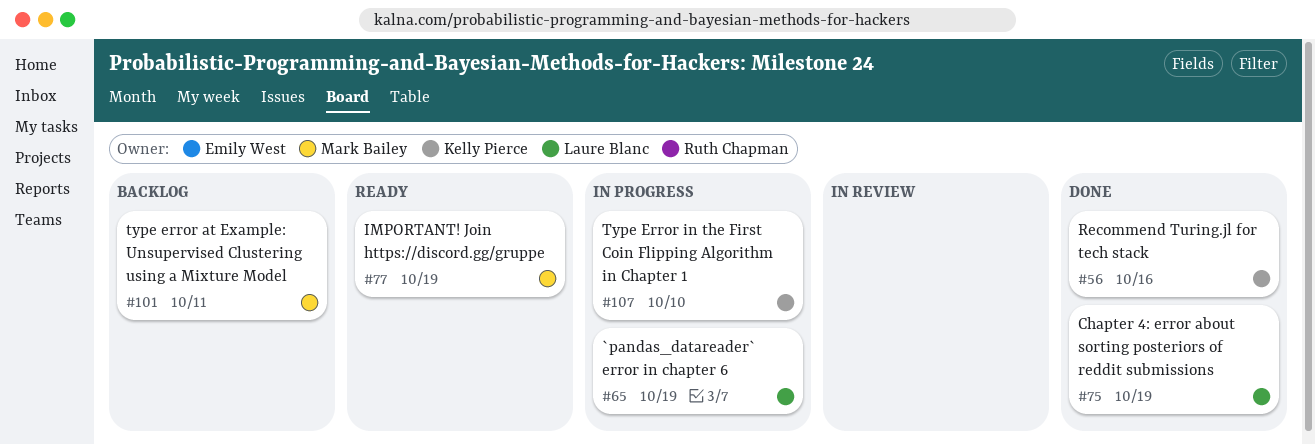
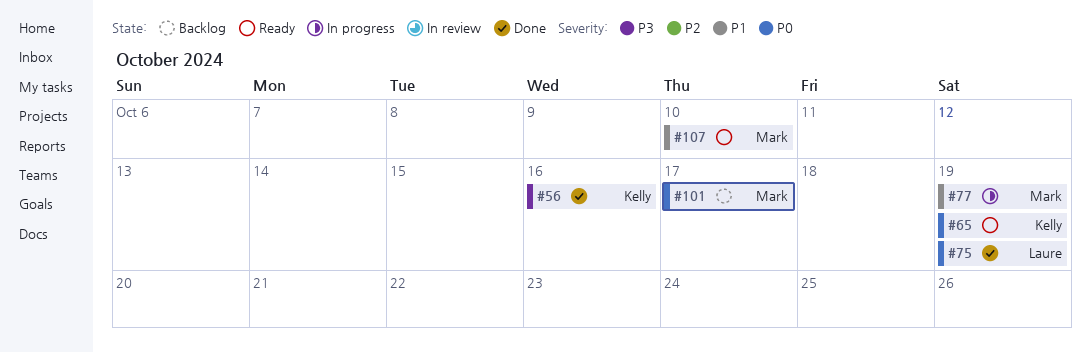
#65, status: In progress -> Ready
#65, owner: Laure Blanc -> Kelly Pierce
#77, status: Ready -> In progress
#101, due: Oct 11 -> Oct 17
#107, status: In progress -> Ready
#107, owner: Kelly Pierce -> Mark Bailey

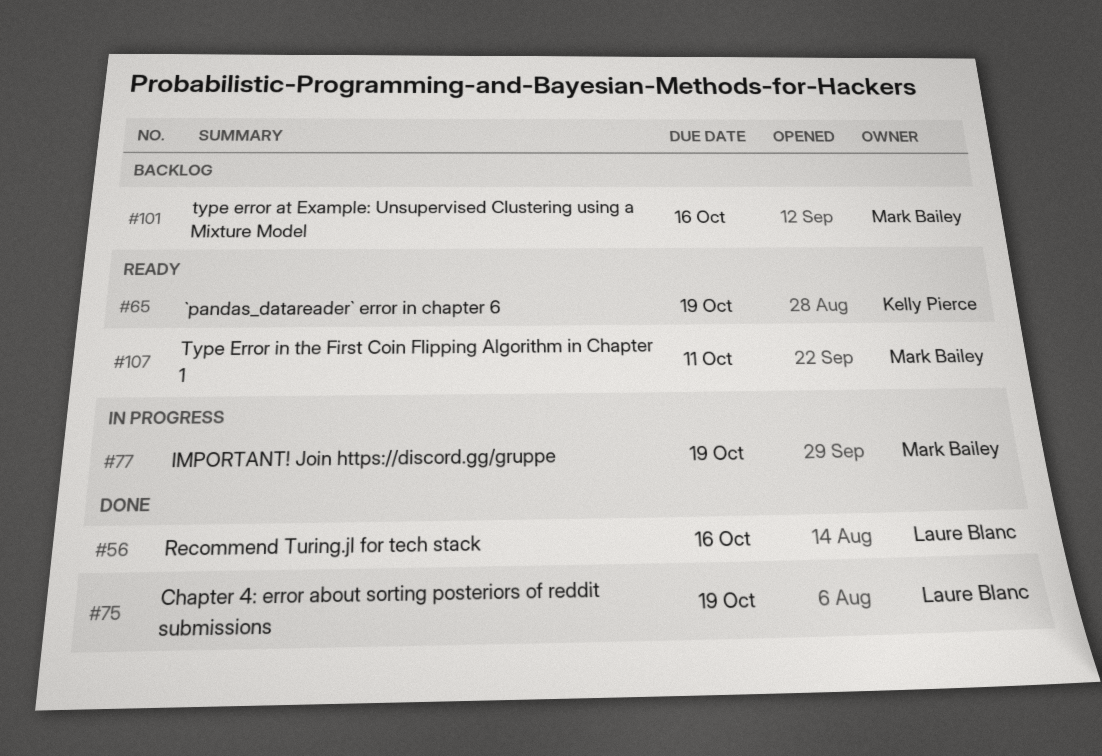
#56, owner: Kelly Pierce -> Laure Blanc
#101, due: Oct 17 -> Oct 16
#107, due: Oct 10 -> Oct 11

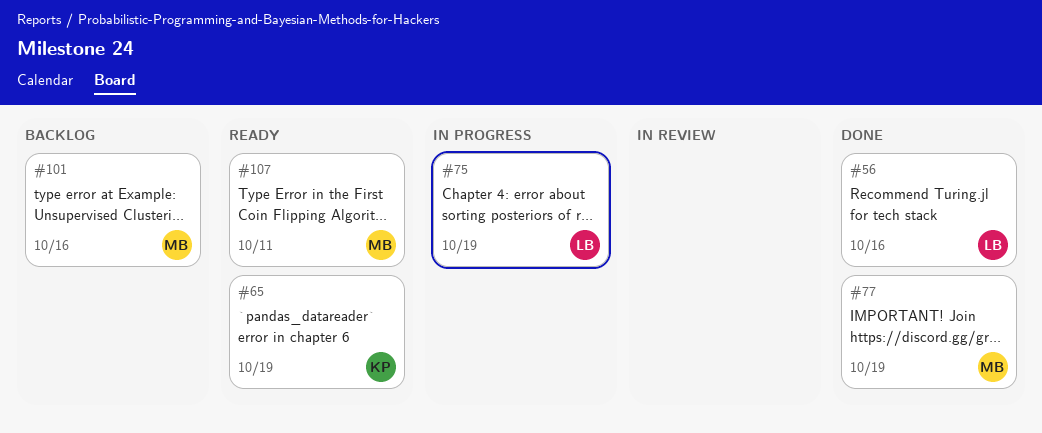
#75, status: Done -> In progress
#77, status: In progress -> Done

